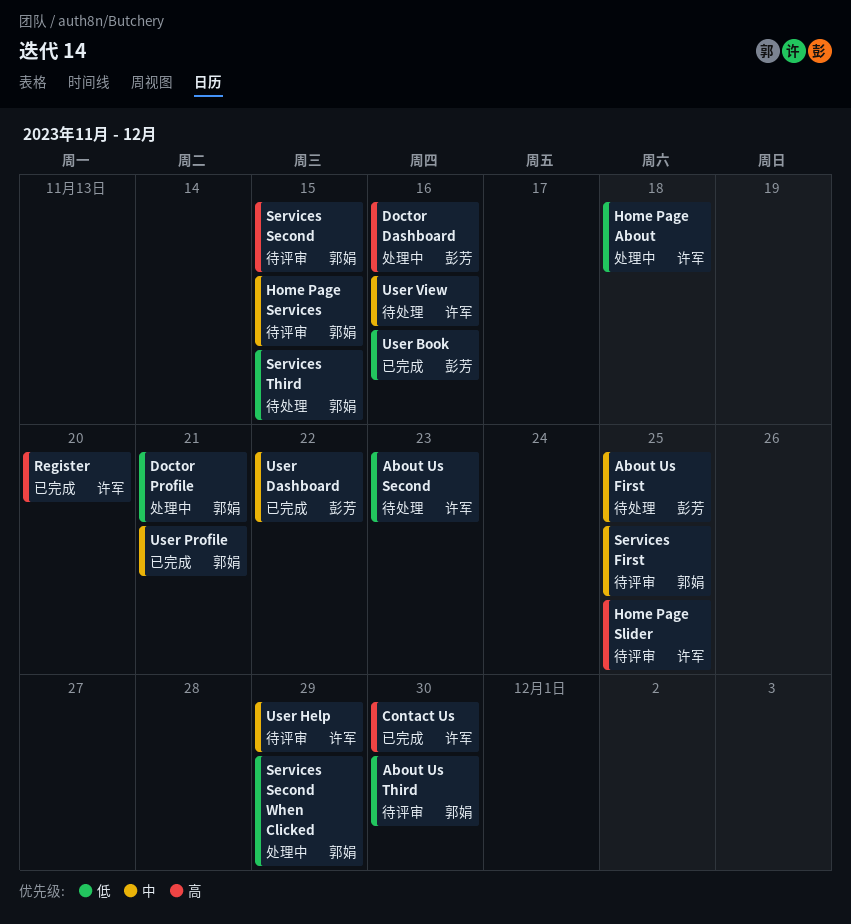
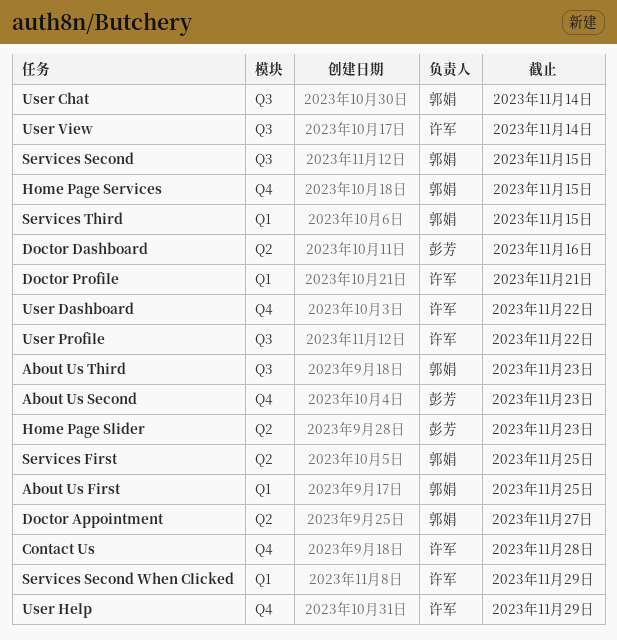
About Us First, owner: 彭芳 -> 郭娟
About Us Second, owner: 许军 -> 彭芳
About Us Third, due: Nov 30 -> Nov 23
Contact Us, due: Nov 30 -> Nov 28
Doctor Appointment: none -> present
Doctor Profile, owner: 郭娟 -> 许军
Home Page About: present -> none
Home Page Slider, owner: 许军 -> 彭芳
Home Page Slider, due: Nov 25 -> Nov 23
Register: present -> none
Services Second When Clicked, owner: 郭娟 -> 许军
User Book: present -> none
User Chat: none -> present
User Dashboard, owner: 彭芳 -> 许军
User Profile, owner: 郭娟 -> 许军
User Profile, due: Nov 21 -> Nov 22
User View, due: Nov 16 -> Nov 14

